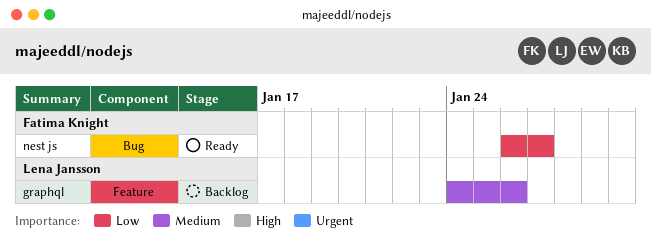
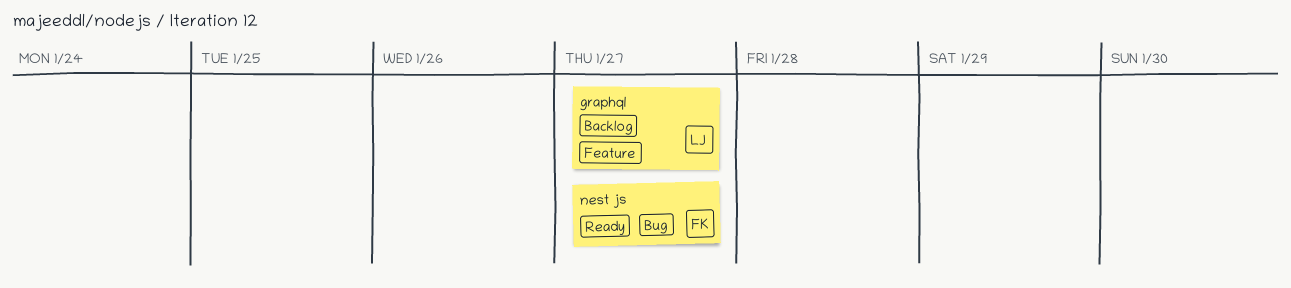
graphql, due: Jan 26 -> Jan 27

